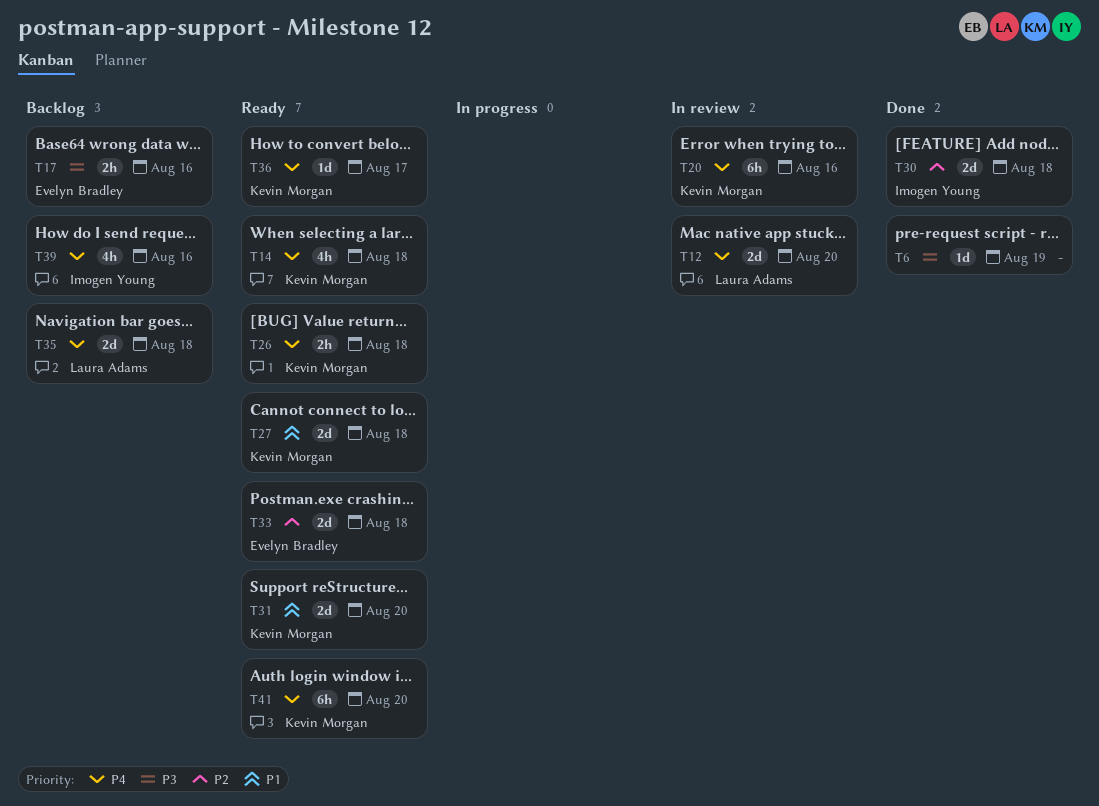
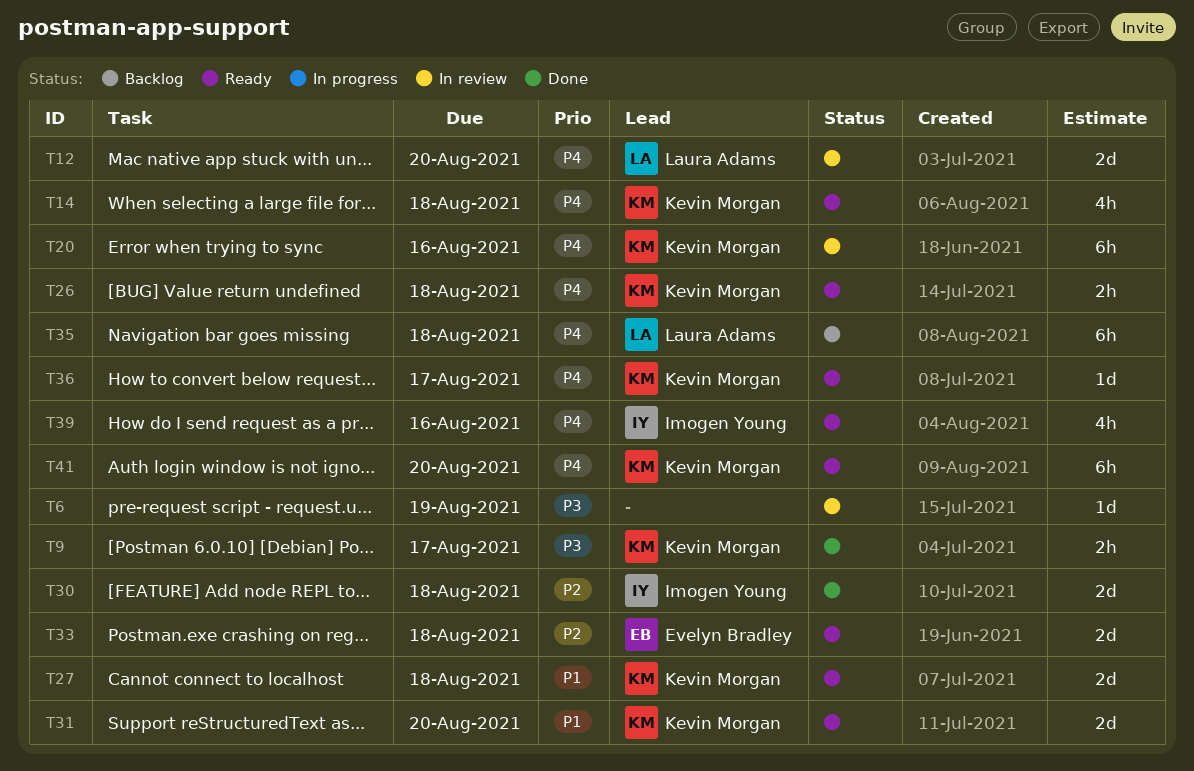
T6, status: Done -> In review
T9: none -> present
T17: present -> none
T35, estimate: 2d -> 6h
T39, status: Backlog -> Ready

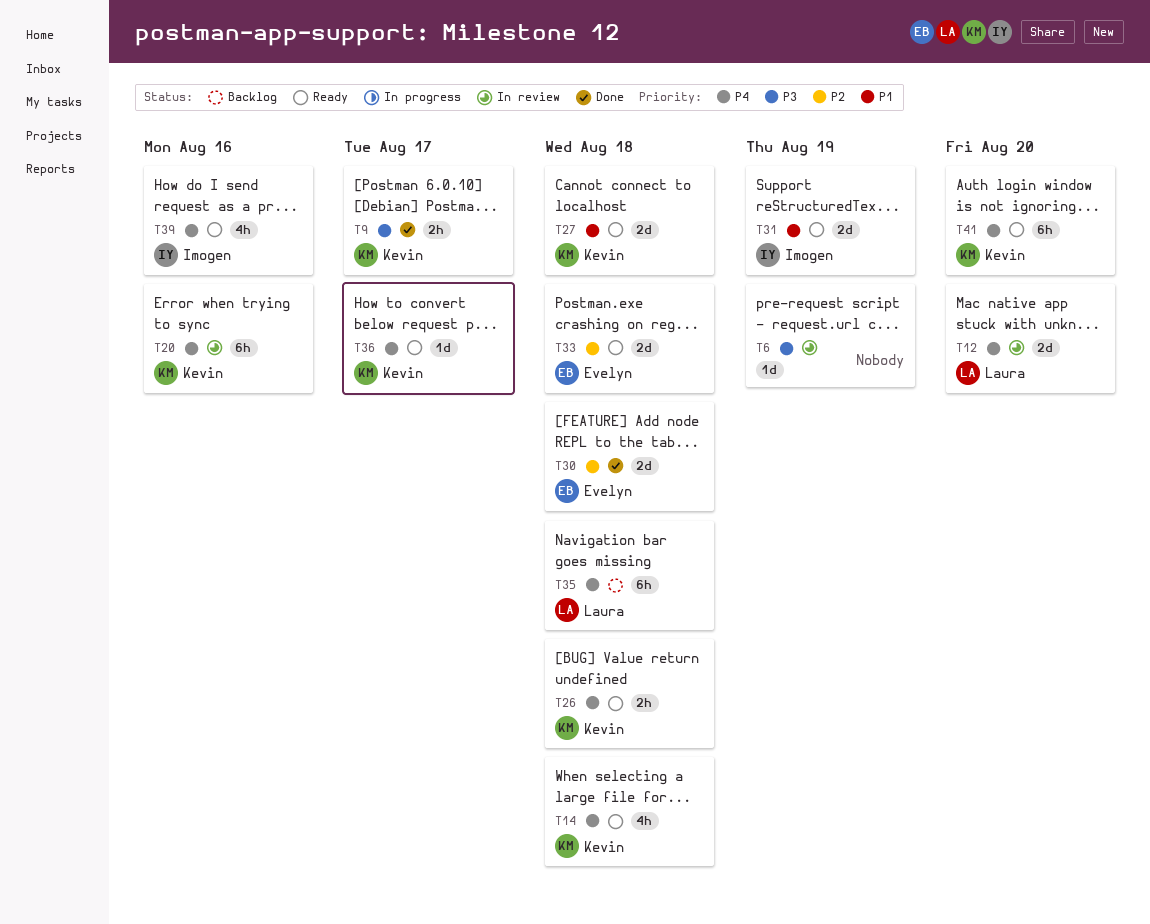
T30, owner: Imogen Young -> Evelyn Bradley
T31, owner: Kevin Morgan -> Imogen Young
T31, due: Aug 20 -> Aug 19

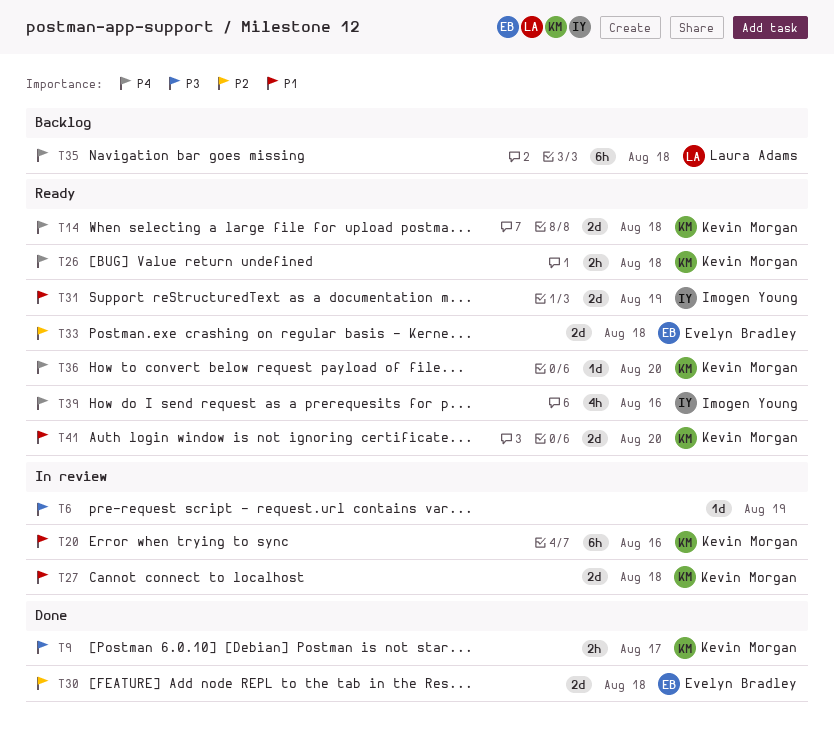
T12: present -> none
T14, estimate: 4h -> 2d
T20, priority: P4 -> P1
T27, status: Ready -> In review
T36, due: Aug 17 -> Aug 20
T41, priority: P4 -> P1
T41, estimate: 6h -> 2d

